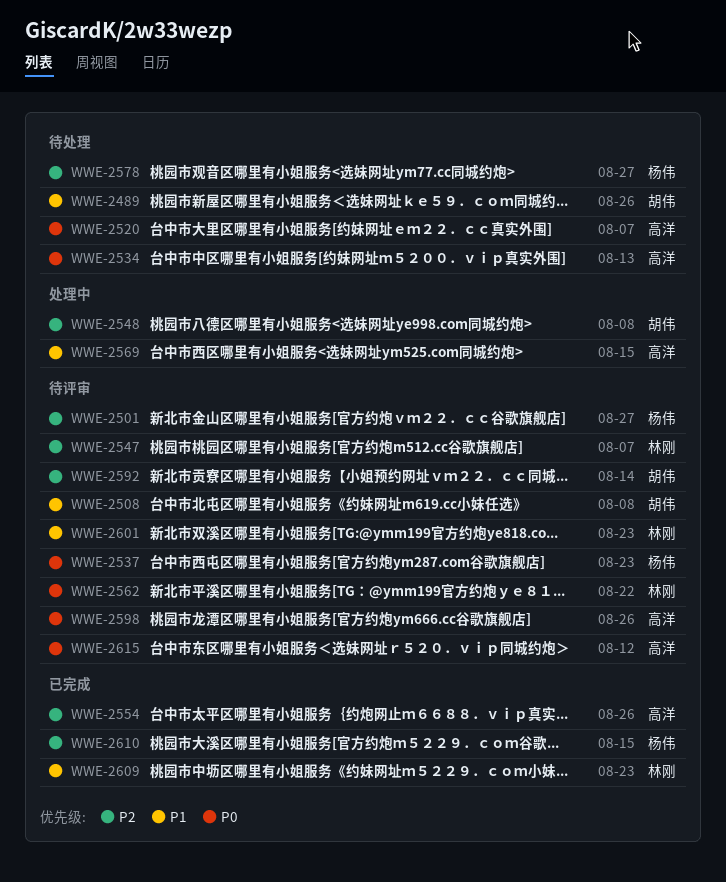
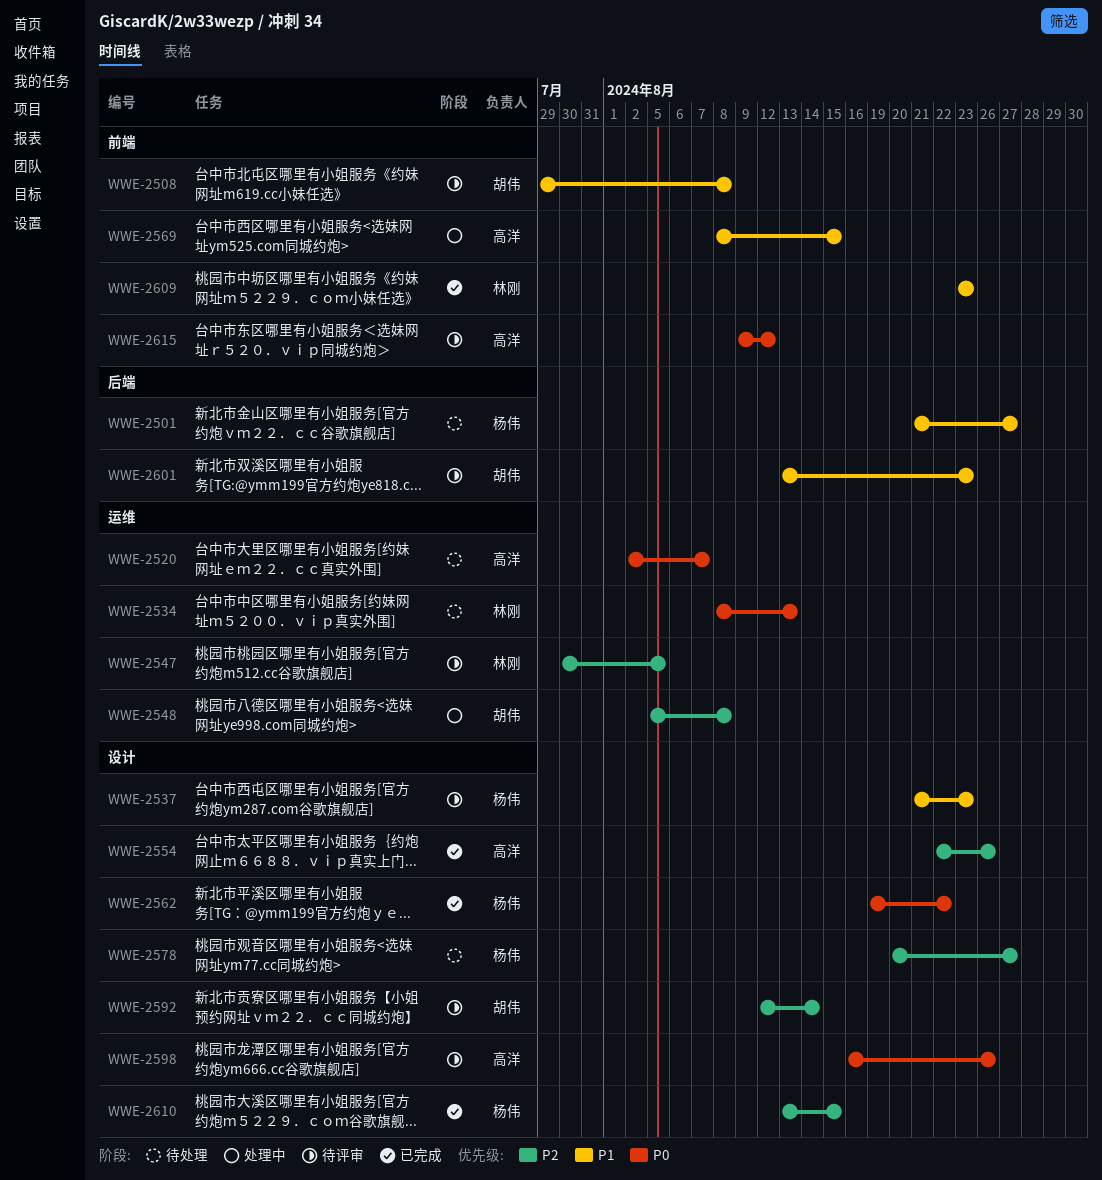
WWE-2489: present -> none
WWE-2501, status: 待评审 -> 待处理
WWE-2501, priority: P2 -> P1
WWE-2534, owner: 高洋 -> 林刚
WWE-2537, priority: P0 -> P1
WWE-2547, due: Aug 7 -> Aug 5
WWE-2562, status: 待评审 -> 已完成
WWE-2562, owner: 林刚 -> 杨伟
WWE-2601, owner: 林刚 -> 胡伟

